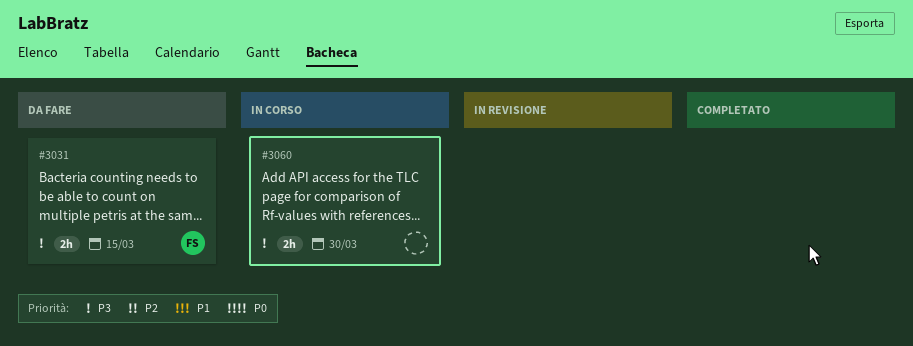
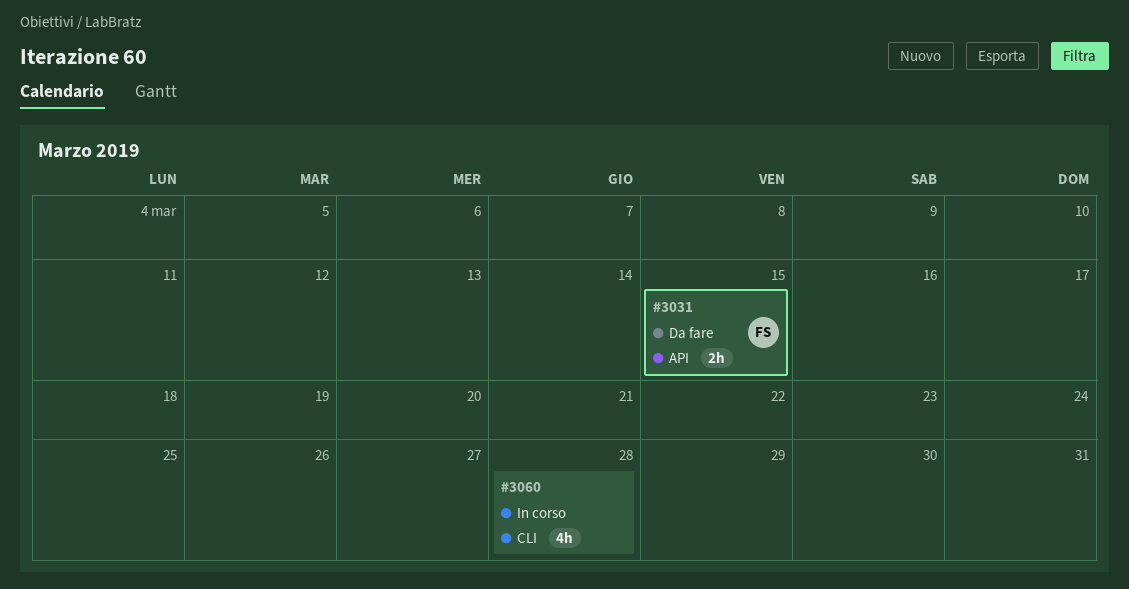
#3060, estimate: 2h -> 4h
#3060, due: Mar 30 -> Mar 28

